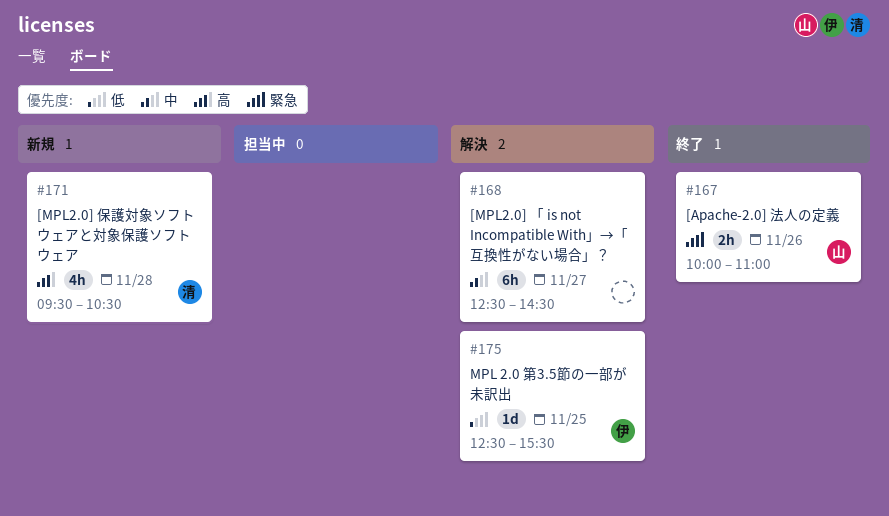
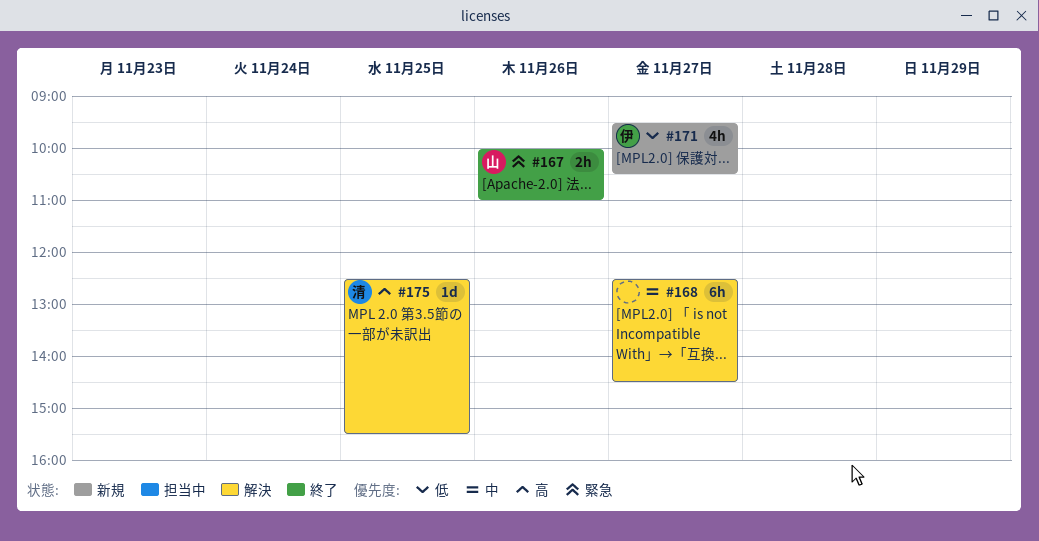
#171, owner: 清 -> 伊
#171, priority: 高 -> 低
#171, day: Nov 28 -> Nov 27
#175, owner: 伊 -> 清
#175, priority: 低 -> 高

